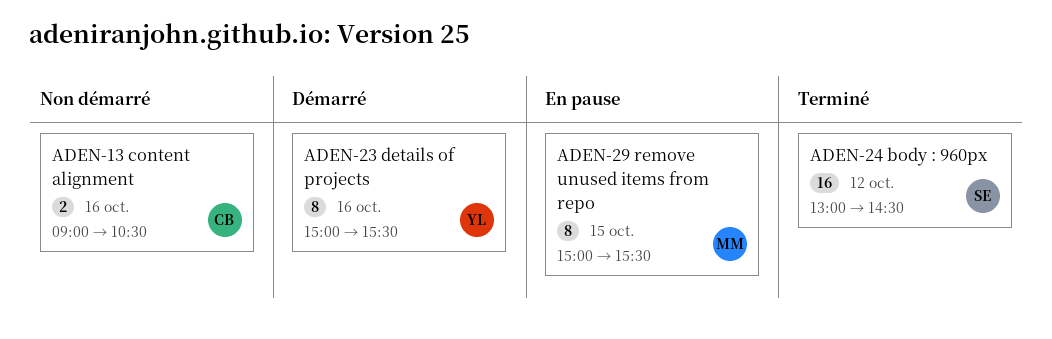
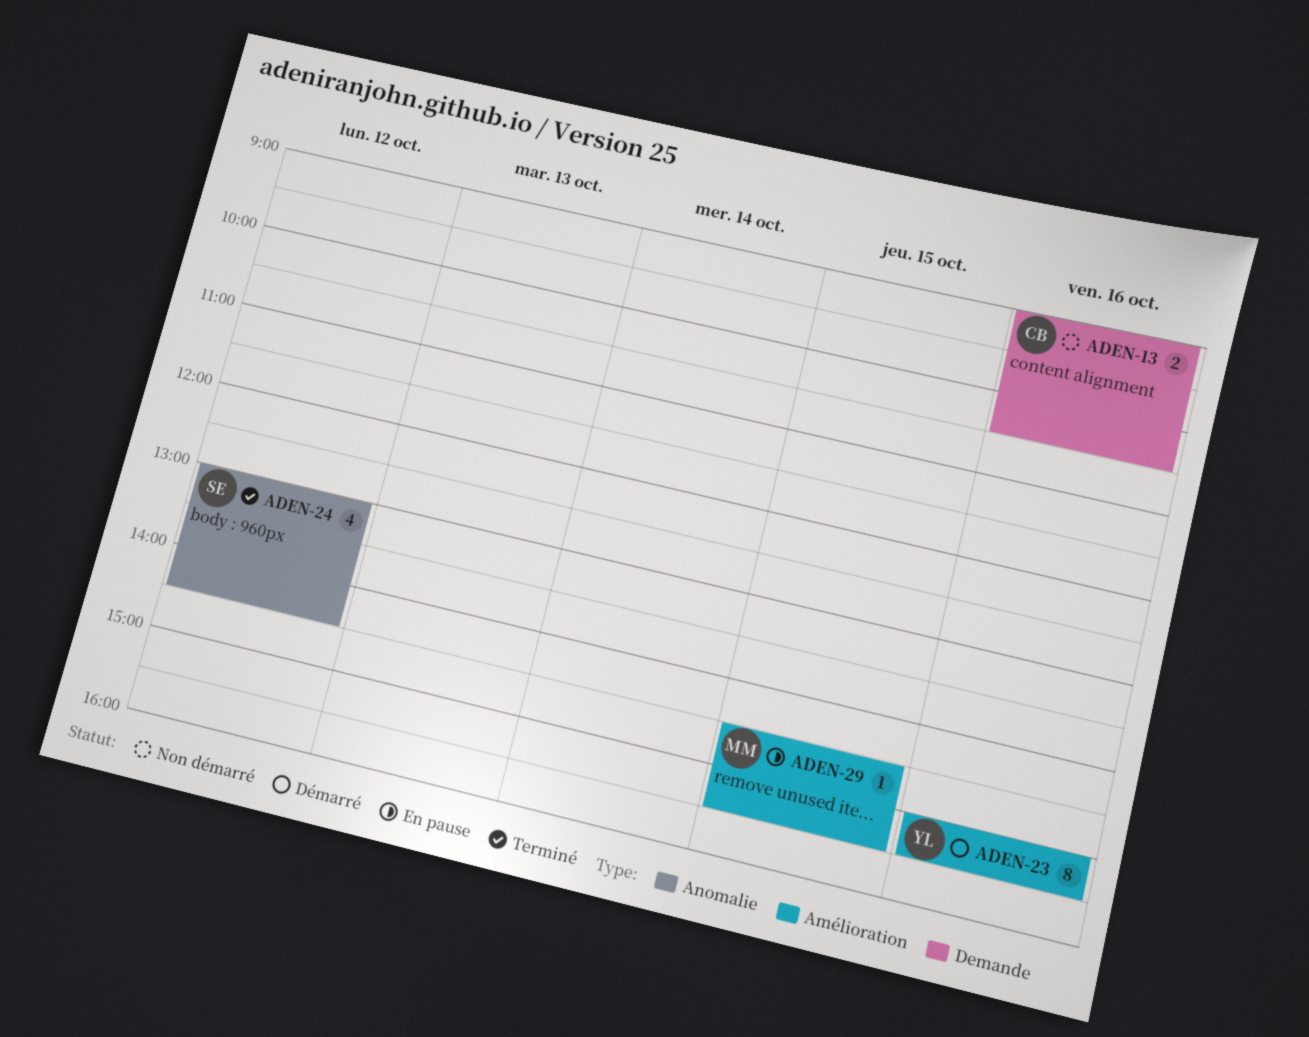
ADEN-24, estimate: 16 -> 4
ADEN-29, estimate: 8 -> 1
ADEN-29, begins: 15:00 -> 14:30

